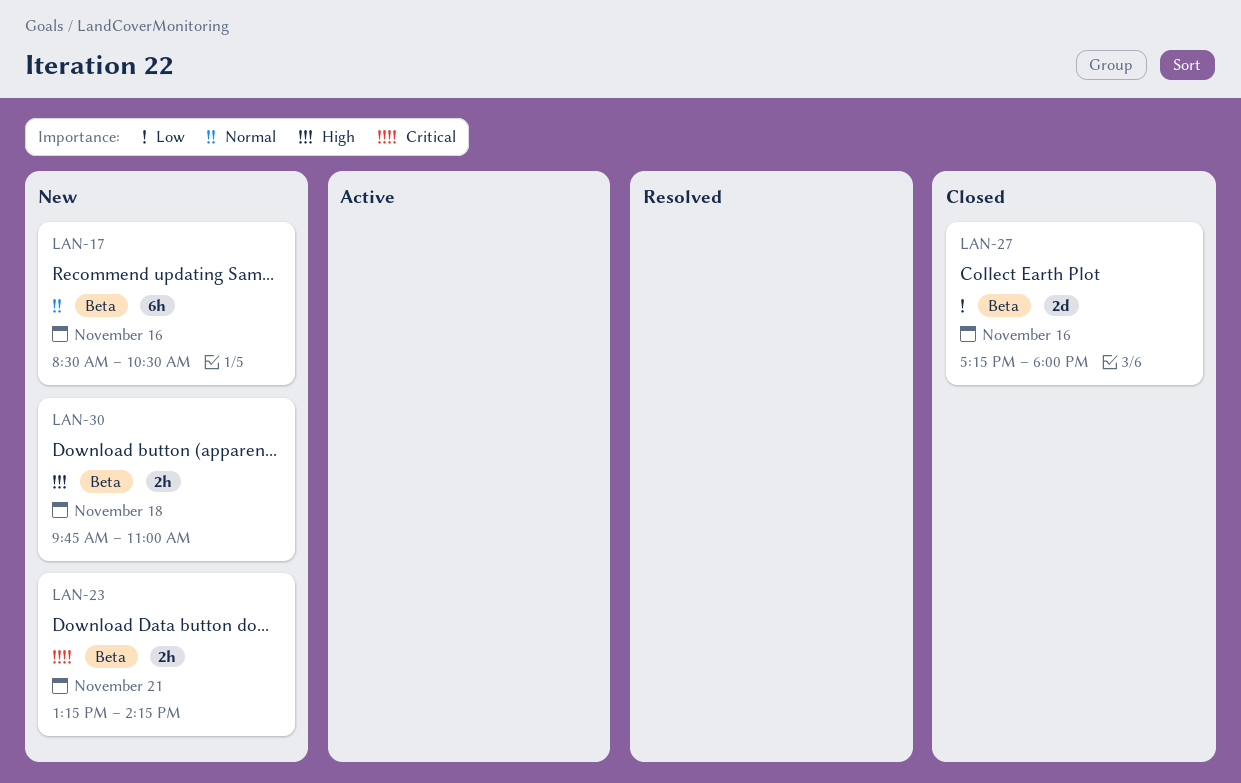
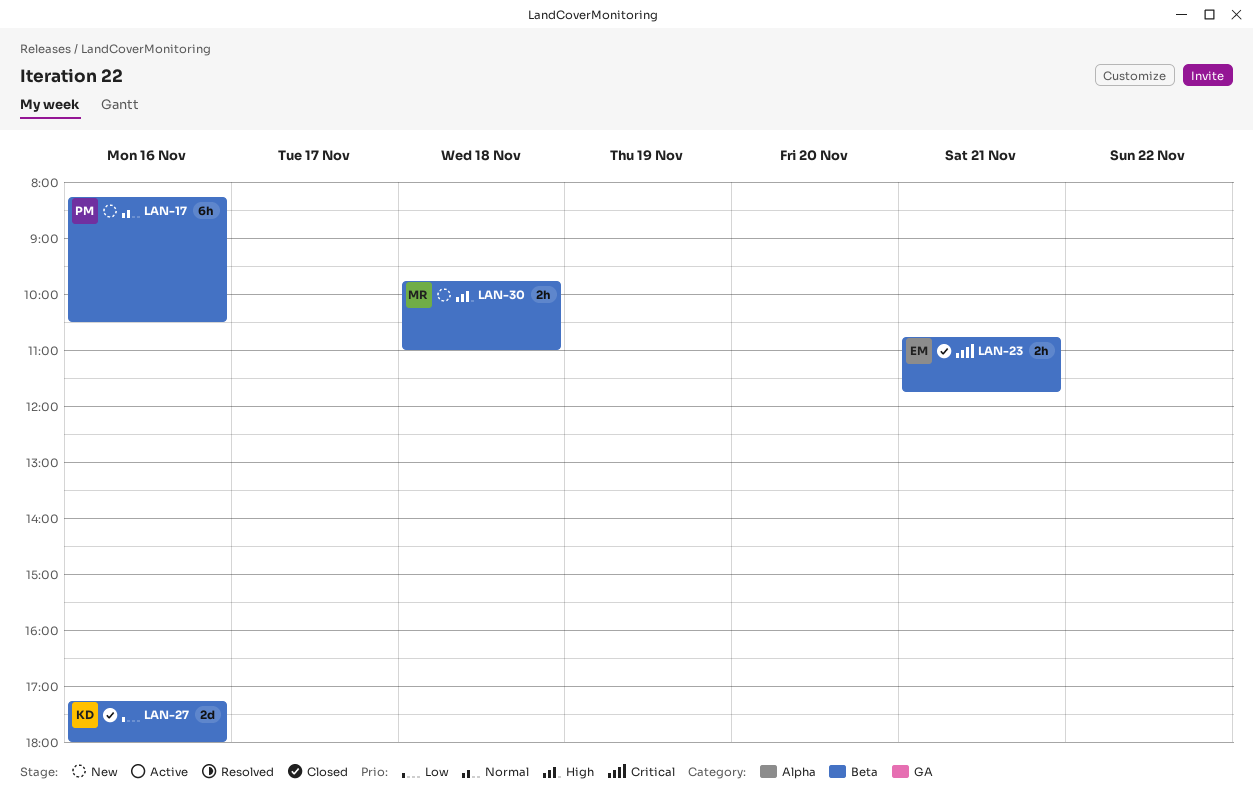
LAN-17, begins: 08:30 -> 08:15
LAN-23, status: New -> Closed
LAN-23, begins: 13:15 -> 10:45
LAN-23, ends: 14:15 -> 11:45

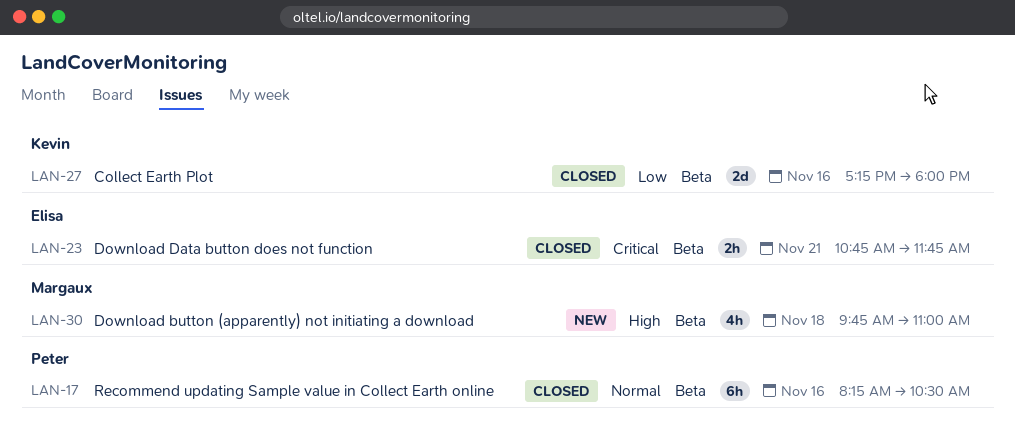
LAN-17, status: New -> Closed
LAN-30, estimate: 2h -> 4h

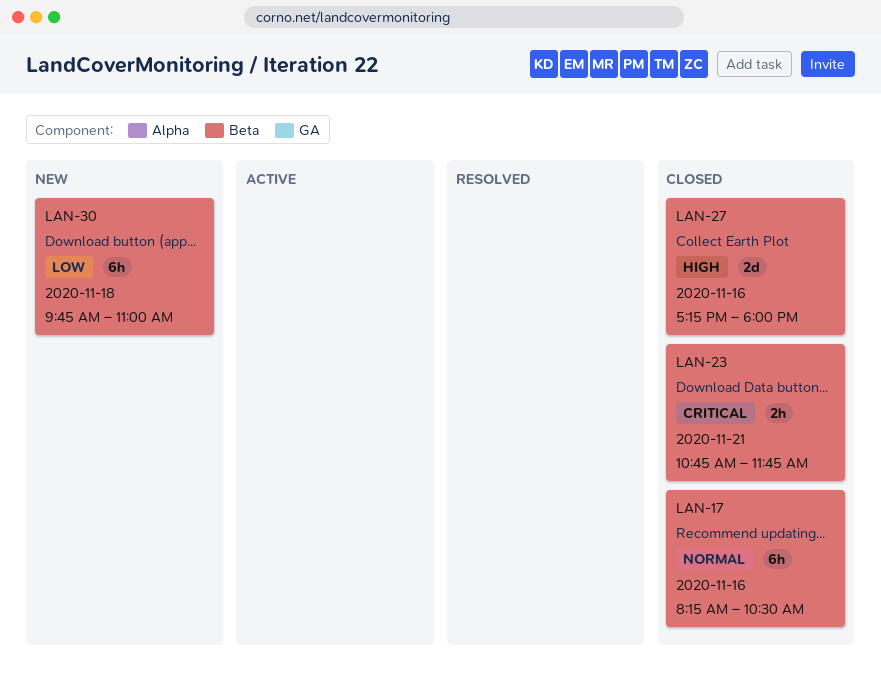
LAN-27, priority: Low -> High
LAN-30, priority: High -> Low
LAN-30, estimate: 4h -> 6h

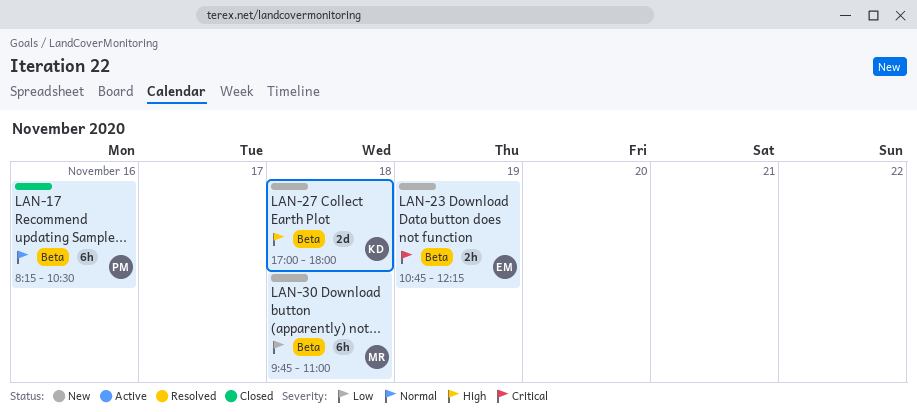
LAN-23, status: Closed -> New
LAN-23, day: Nov 21 -> Nov 19
LAN-23, ends: 11:45 -> 12:15
LAN-27, status: Closed -> New
LAN-27, day: Nov 16 -> Nov 18
LAN-27, begins: 17:15 -> 17:00

